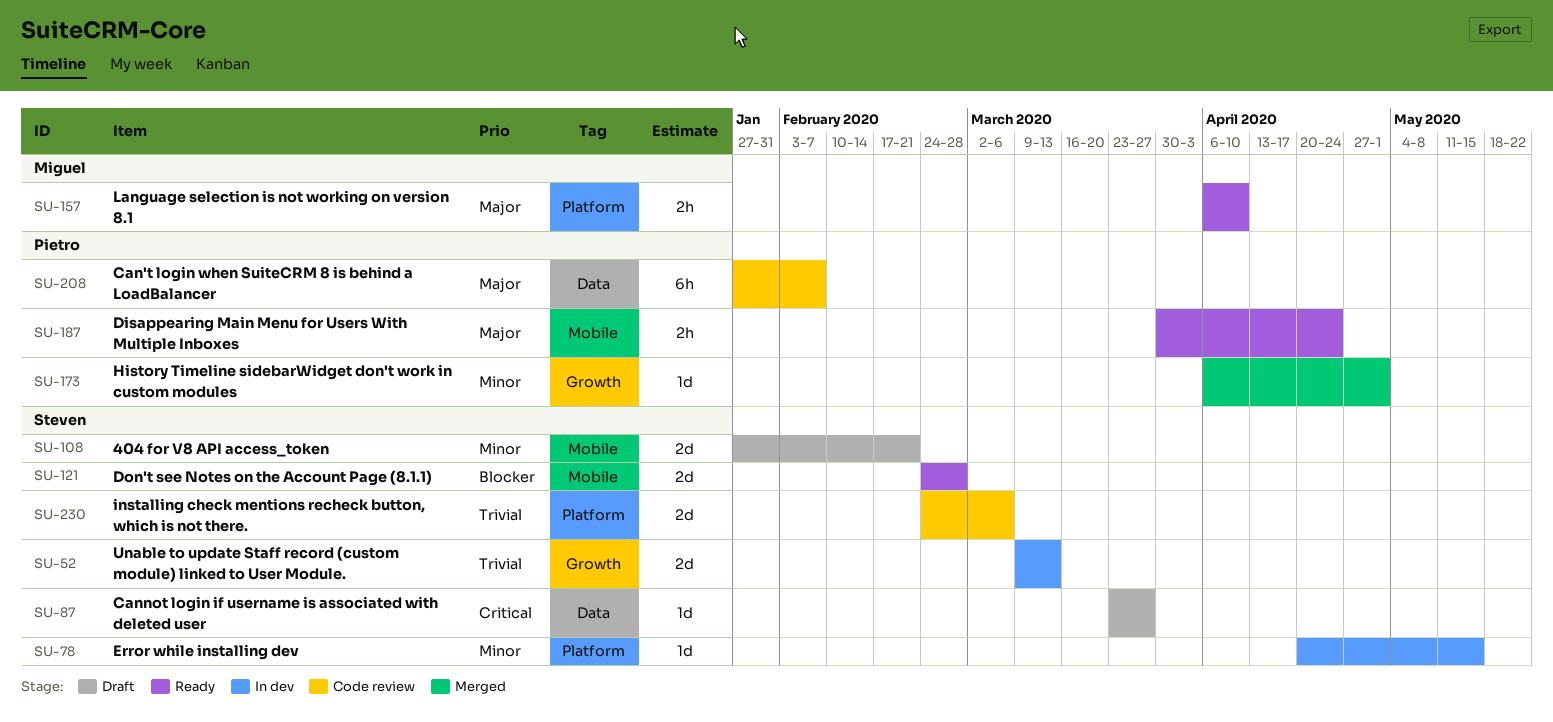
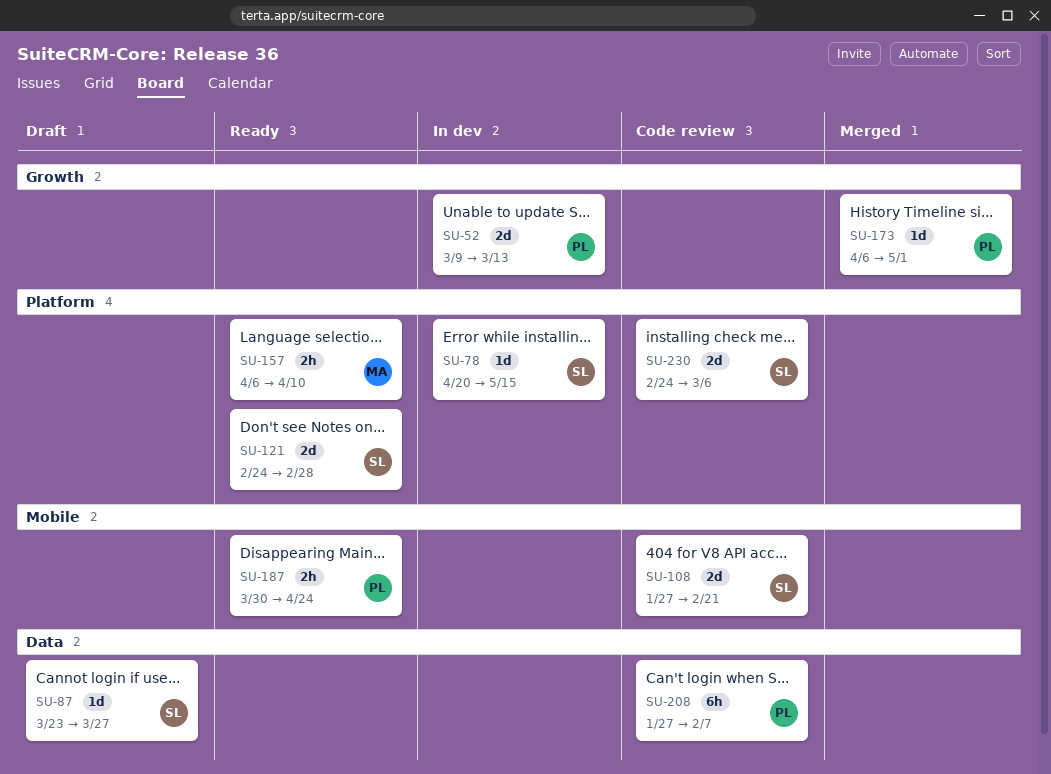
SU-52, owner: Steven -> Pietro
SU-108, status: Draft -> Code review
SU-121, label: Mobile -> Platform

